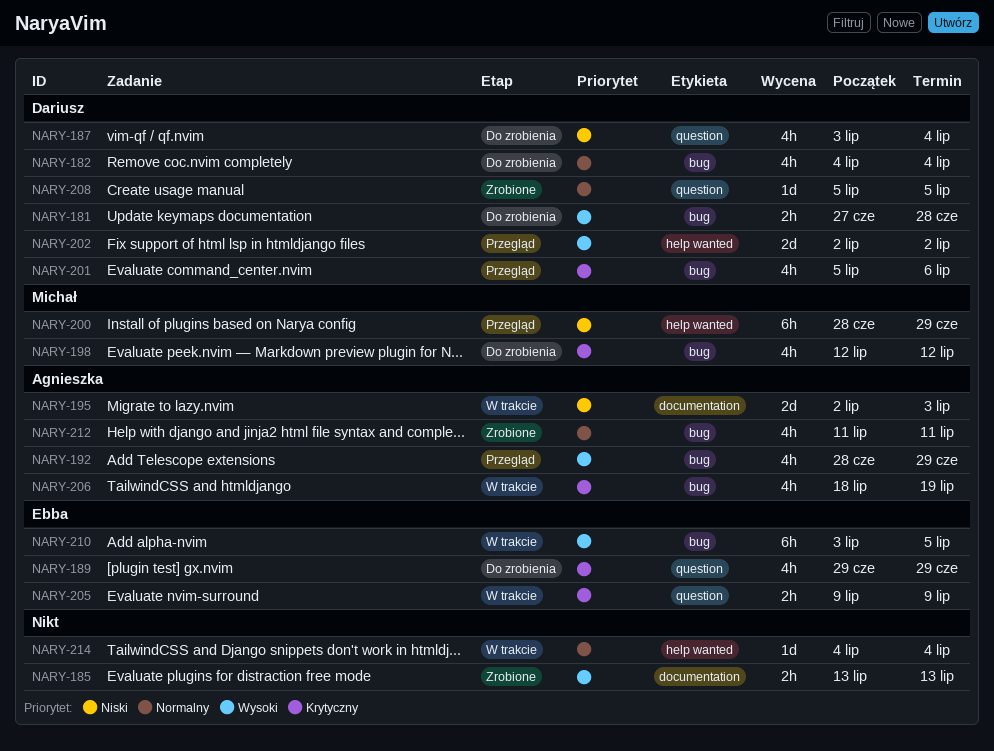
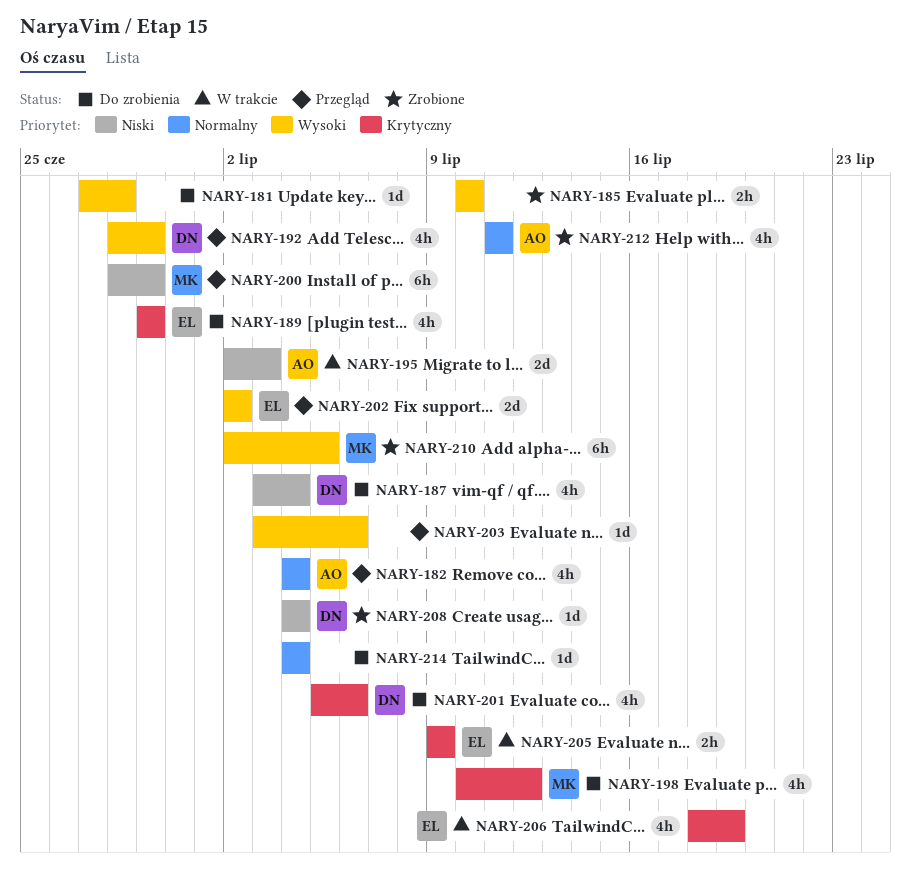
NARY-181, owner: Dariusz -> none
NARY-181, estimate: 2h -> 1d
NARY-182, status: Do zrobienia -> Przegląd
NARY-182, owner: Dariusz -> Agnieszka
NARY-185, start: Jul 13 -> Jul 10
NARY-185, due: Jul 13 -> Jul 10
NARY-192, owner: Agnieszka -> Dariusz
NARY-198, start: Jul 12 -> Jul 10
NARY-201, status: Przegląd -> Do zrobienia
NARY-202, owner: Dariusz -> Ebba
NARY-203: none -> present
NARY-206, owner: Agnieszka -> Ebba
NARY-208, priority: Normalny -> Niski
NARY-208, start: Jul 5 -> Jul 4
NARY-208, due: Jul 5 -> Jul 4
NARY-210, status: W trakcie -> Zrobione
NARY-210, owner: Ebba -> Michał
NARY-210, start: Jul 3 -> Jul 2
NARY-214, status: W trakcie -> Do zrobienia

